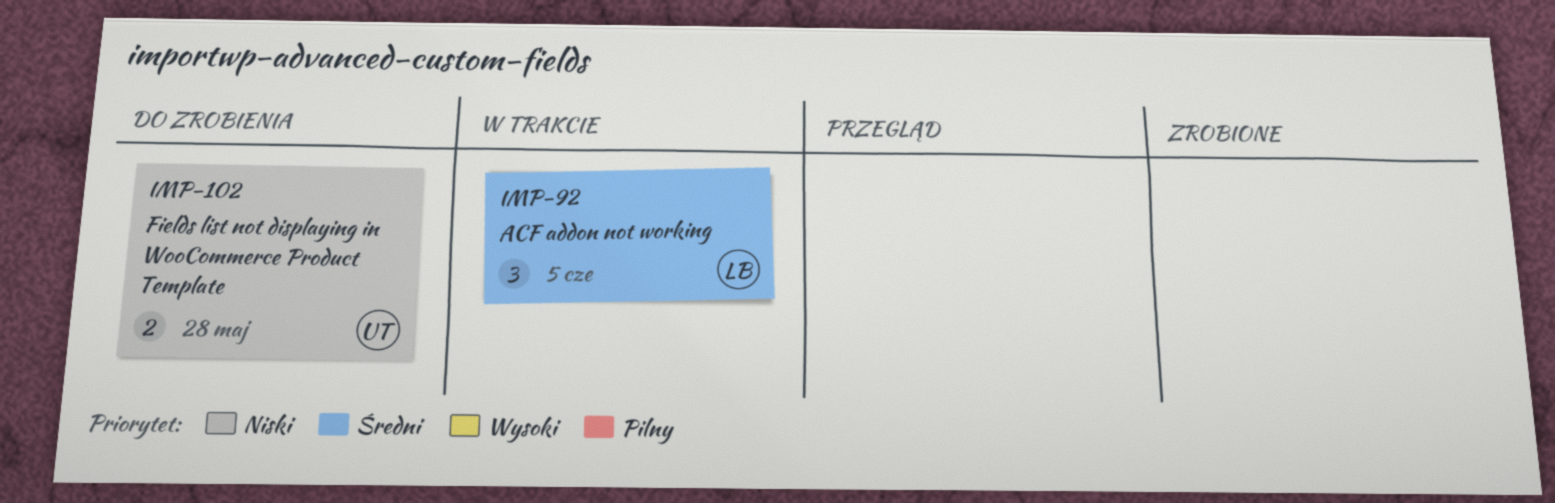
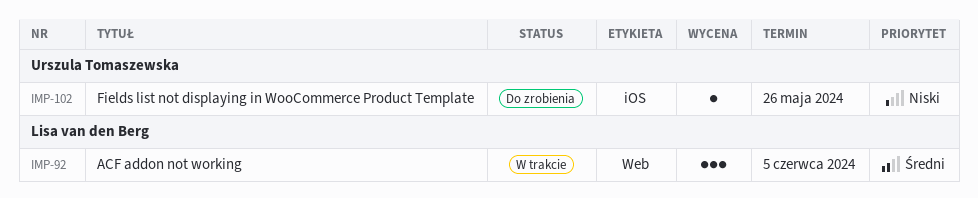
IMP-102, estimate: 2 -> 1
IMP-102, due: May 28 -> May 26

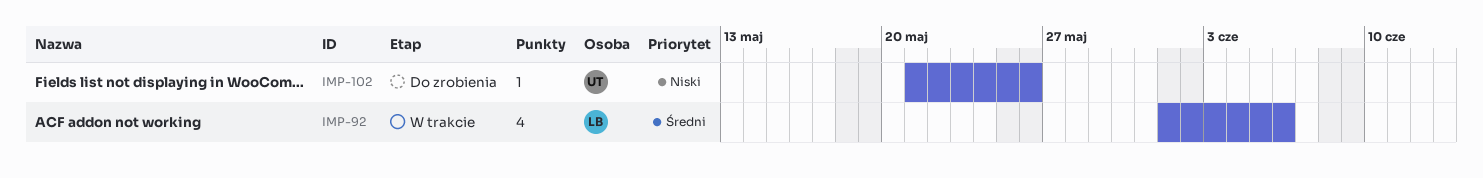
IMP-92, estimate: 3 -> 4
IMP-92, due: Jun 5 -> Jun 6

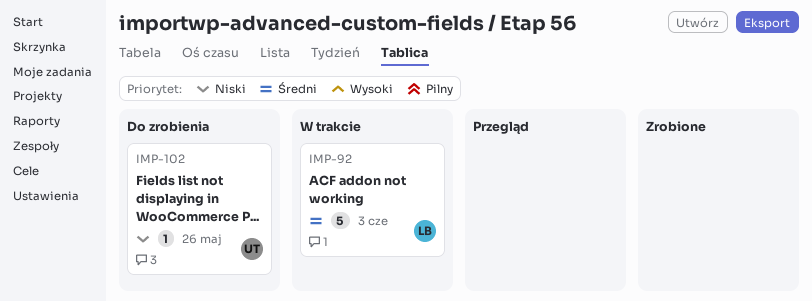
IMP-92, estimate: 4 -> 5
IMP-92, due: Jun 6 -> Jun 3

